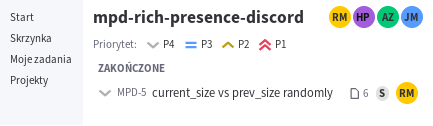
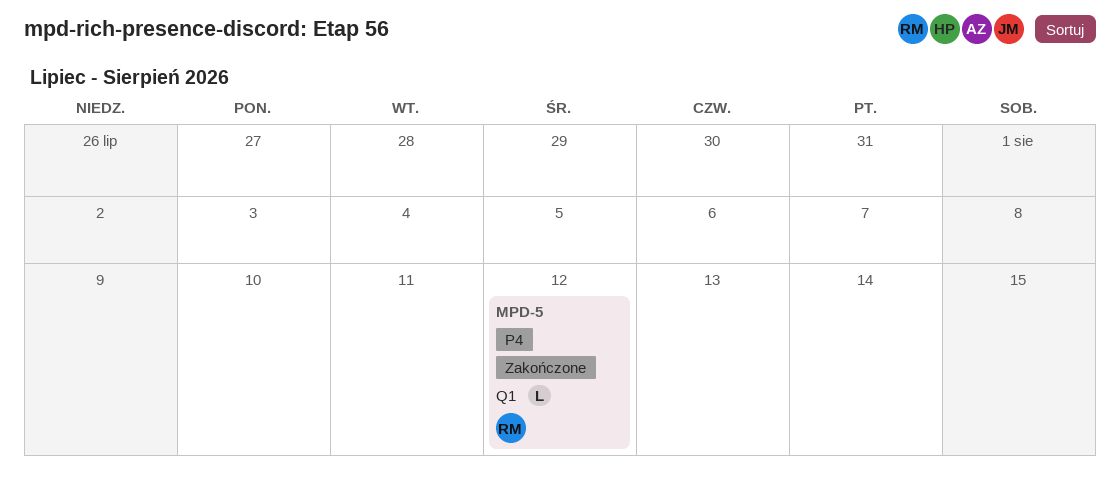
MPD-5, estimate: S -> L

